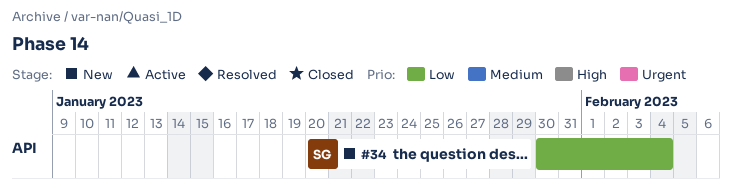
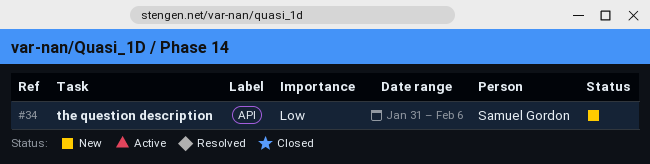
#34, start: Jan 30 -> Jan 31
#34, due: Feb 4 -> Feb 6

